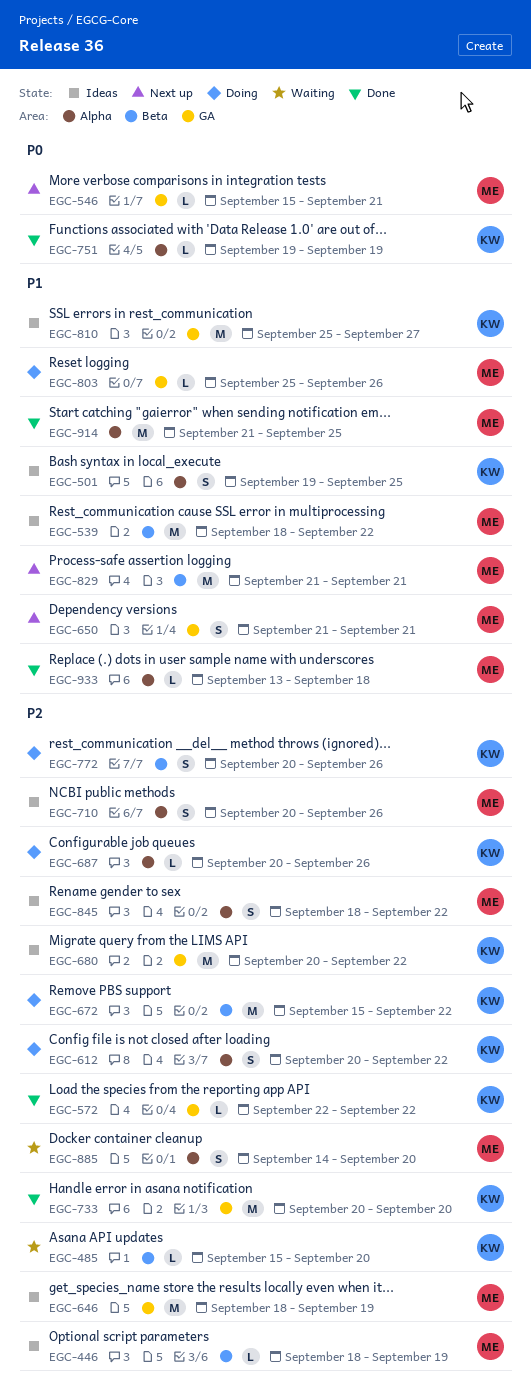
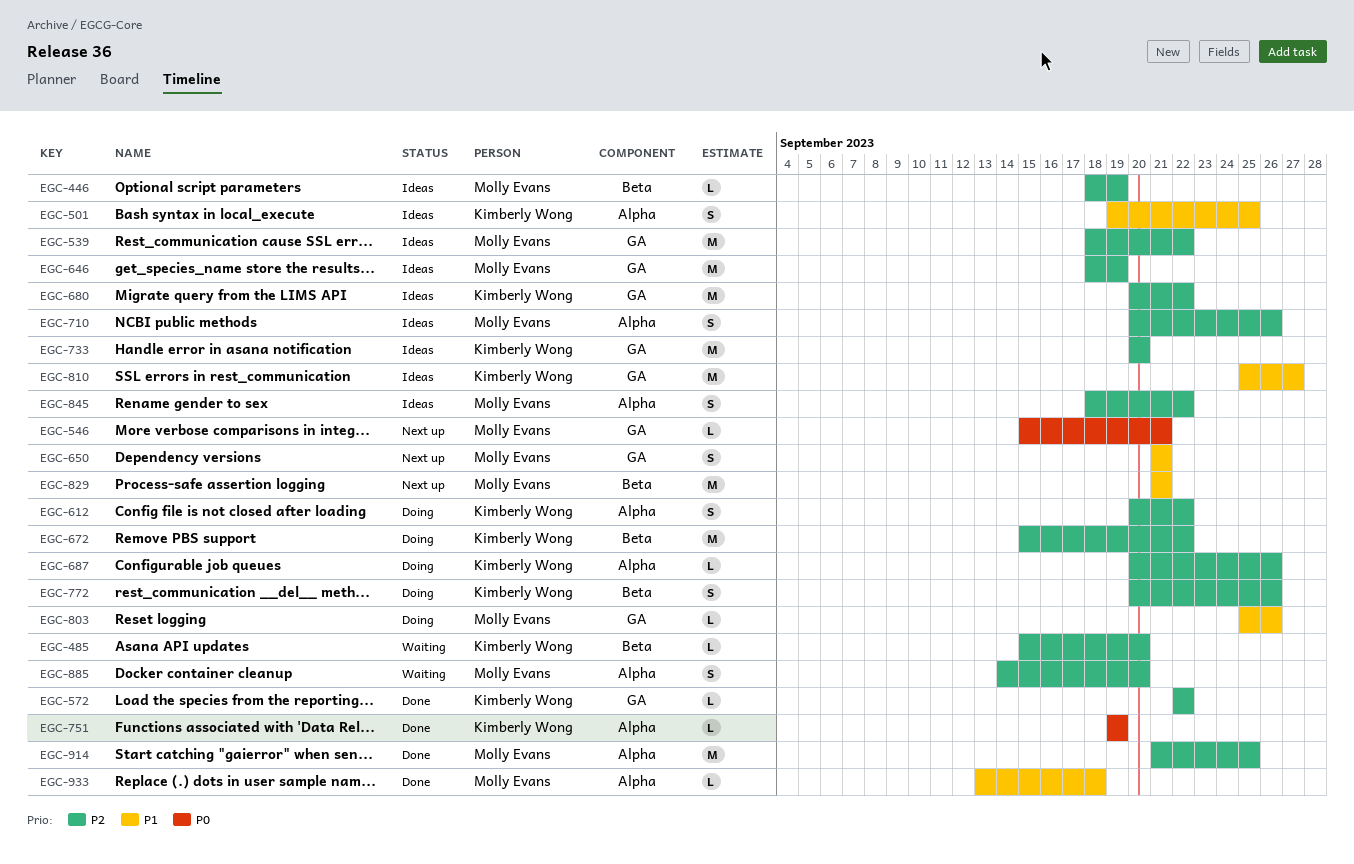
EGC-539, priority: P1 -> P2
EGC-539, label: Beta -> GA
EGC-733, status: Done -> Ideas
EGC-914, priority: P1 -> P2

